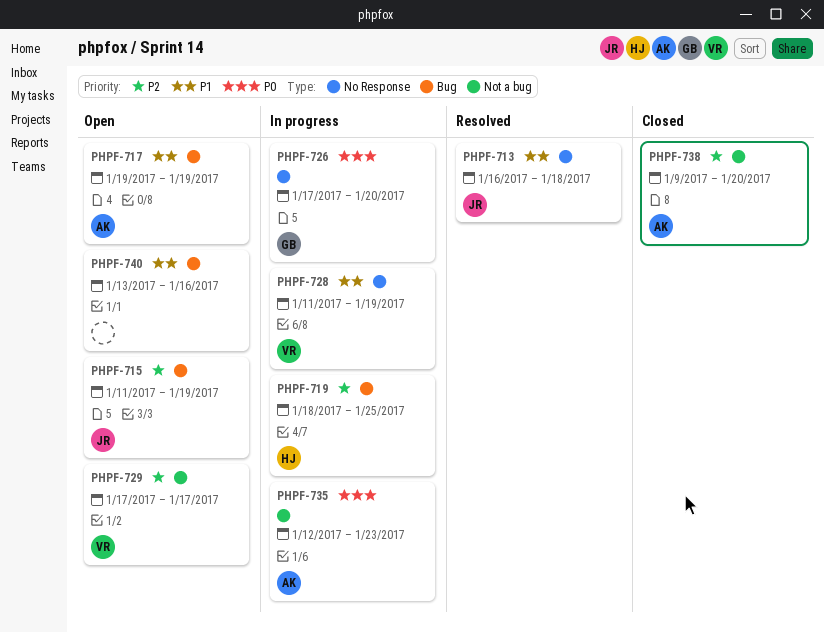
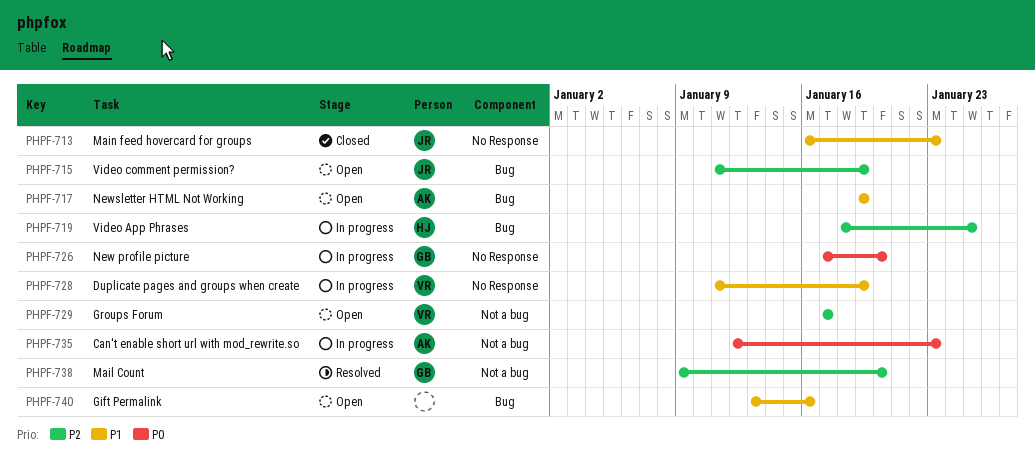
PHPF-713, status: Resolved -> Closed
PHPF-713, due: Jan 18 -> Jan 23
PHPF-738, status: Closed -> Resolved
PHPF-738, owner: AK -> GB

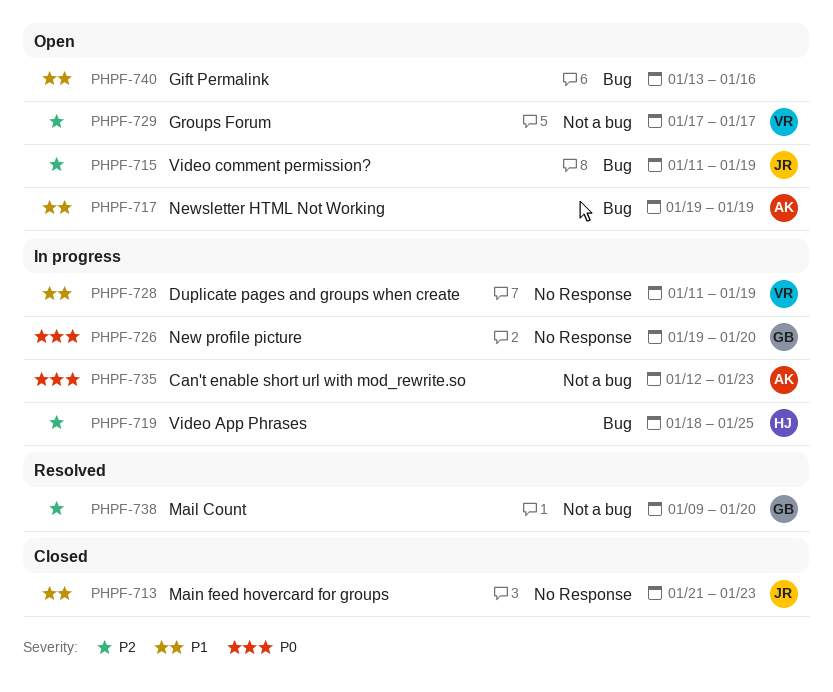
PHPF-713, start: Jan 16 -> Jan 21
PHPF-726, start: Jan 17 -> Jan 19

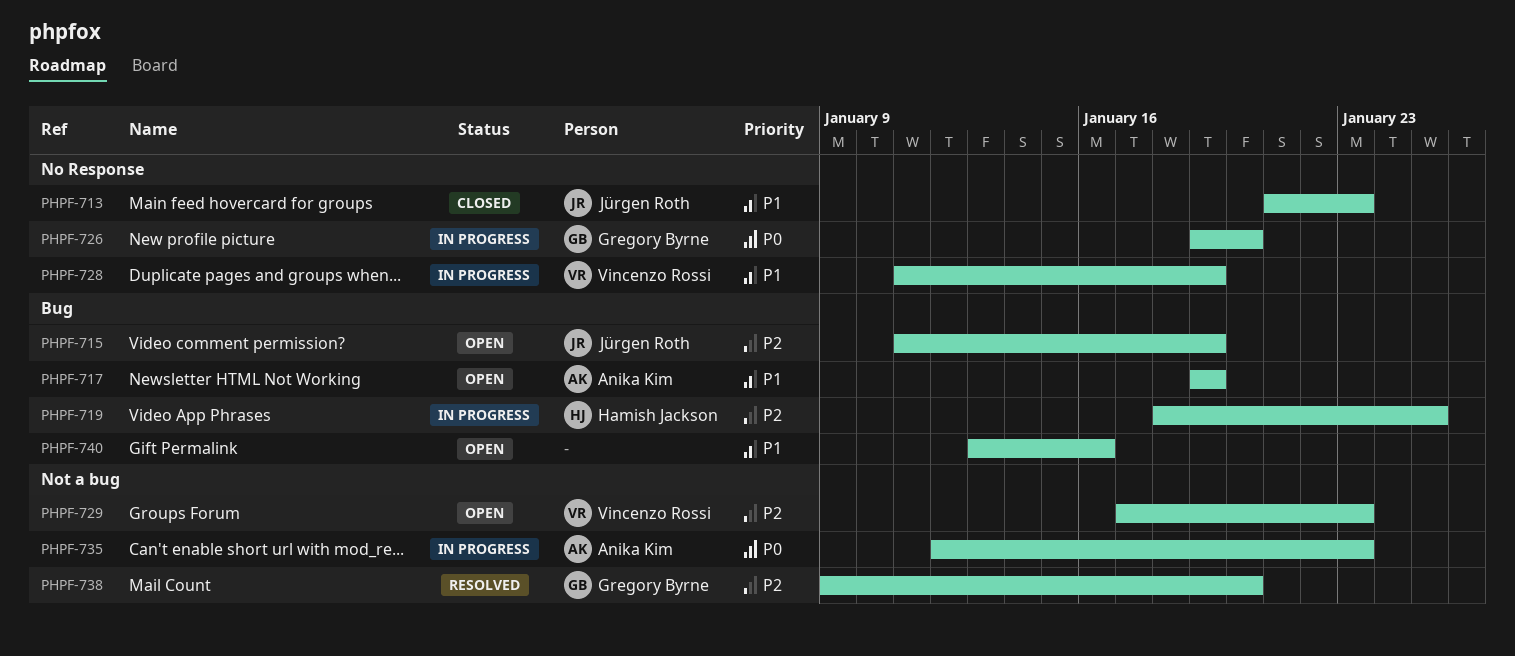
PHPF-729, due: Jan 17 -> Jan 23

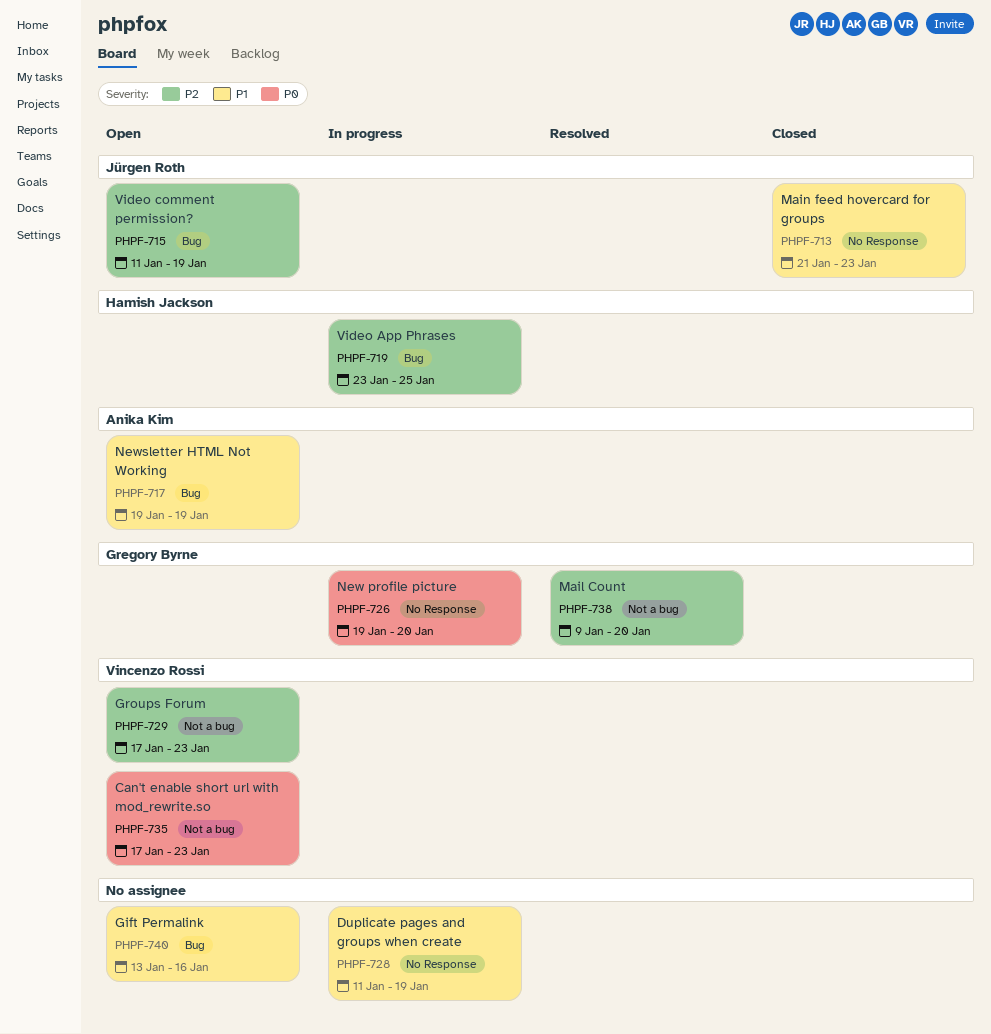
PHPF-719, start: Jan 18 -> Jan 23
PHPF-728, owner: Vincenzo Rossi -> none
PHPF-735, status: In progress -> Open
PHPF-735, owner: Anika Kim -> Vincenzo Rossi
PHPF-735, start: Jan 12 -> Jan 17

